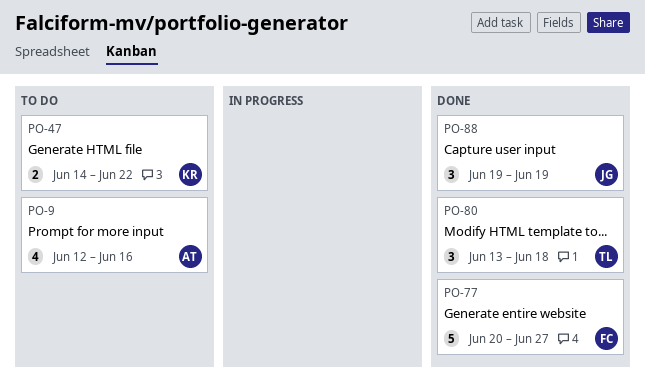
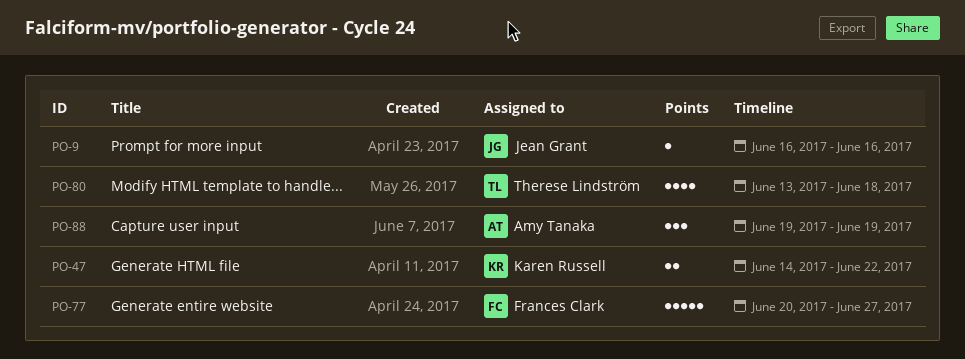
PO-9, owner: Amy Tanaka -> Jean Grant
PO-9, estimate: 4 -> 1
PO-9, start: Jun 12 -> Jun 16
PO-80, estimate: 3 -> 4
PO-88, owner: Jean Grant -> Amy Tanaka

